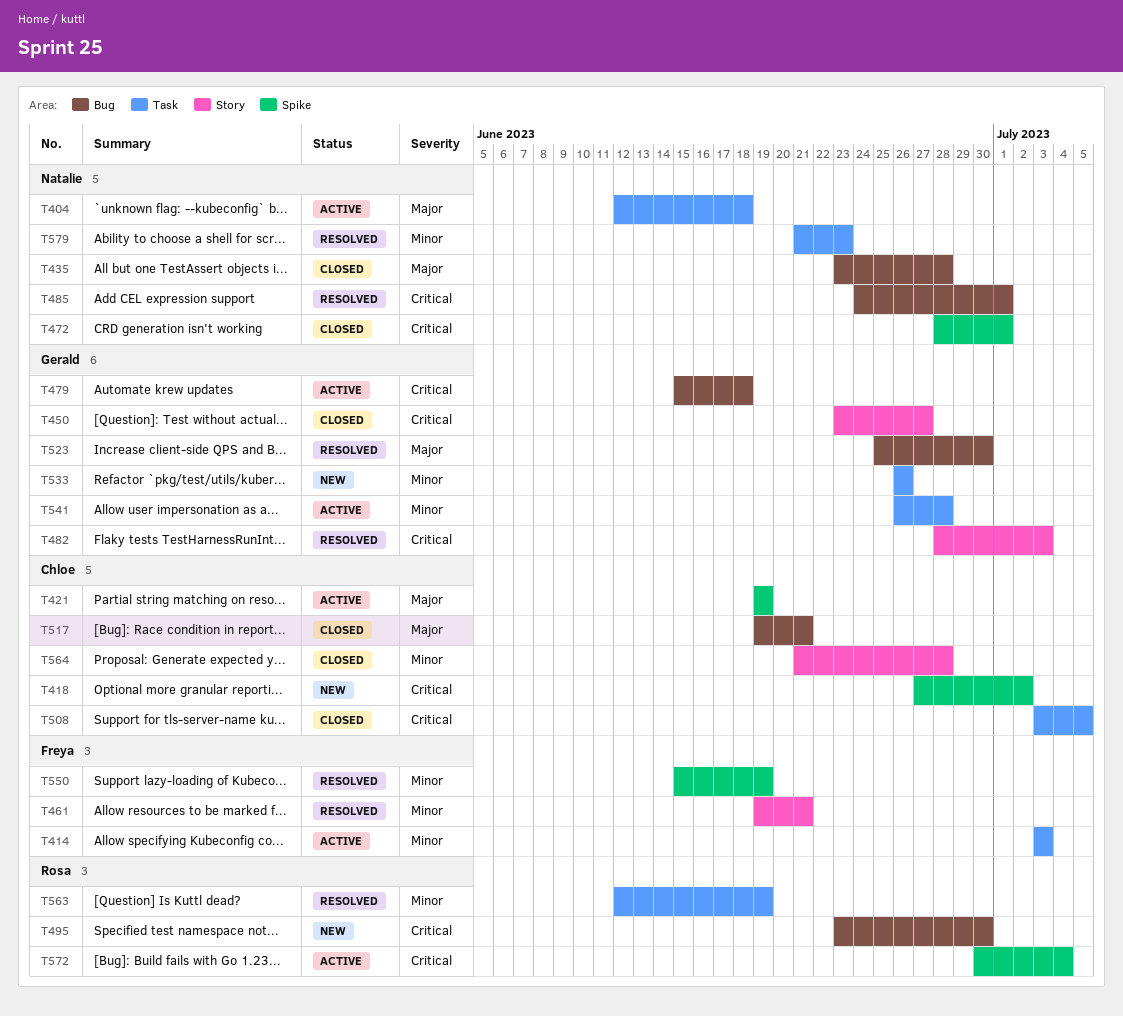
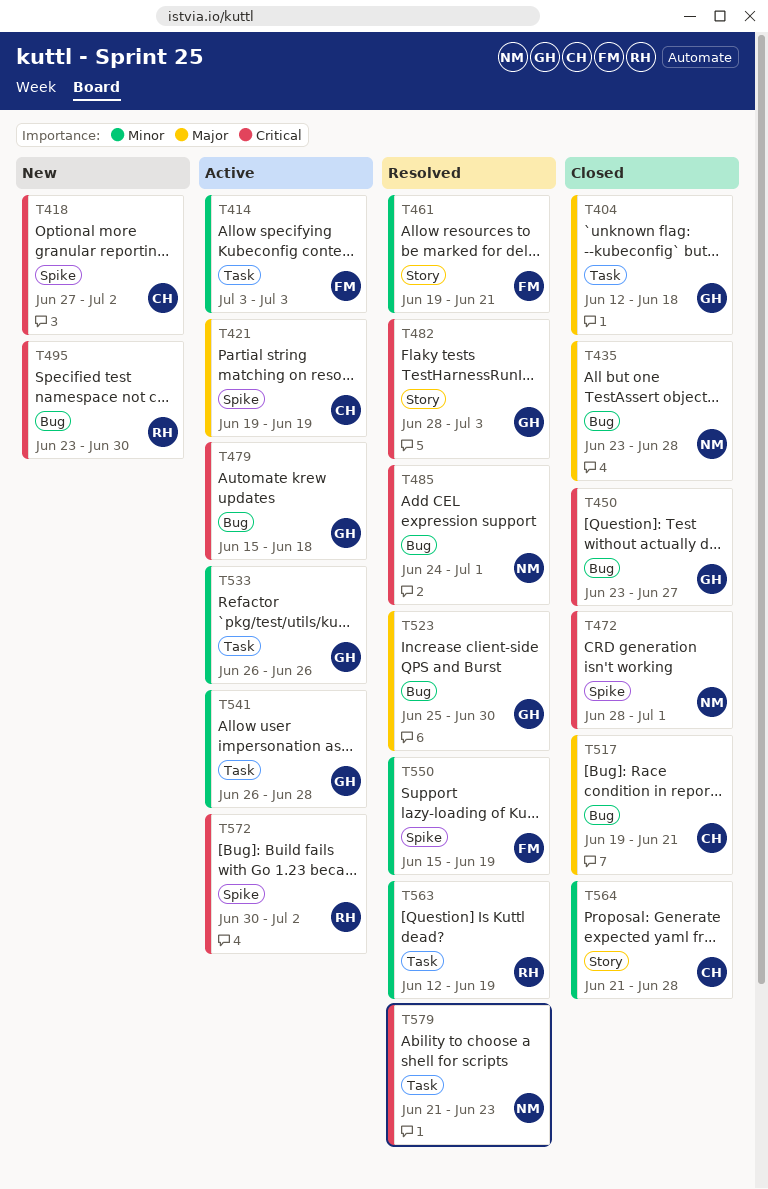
T404, status: Active -> Closed
T404, owner: Natalie -> Gerald
T450, label: Story -> Bug
T508: present -> none
T533, status: New -> Active
T572, due: Jul 4 -> Jul 2
T579, priority: Minor -> Critical

